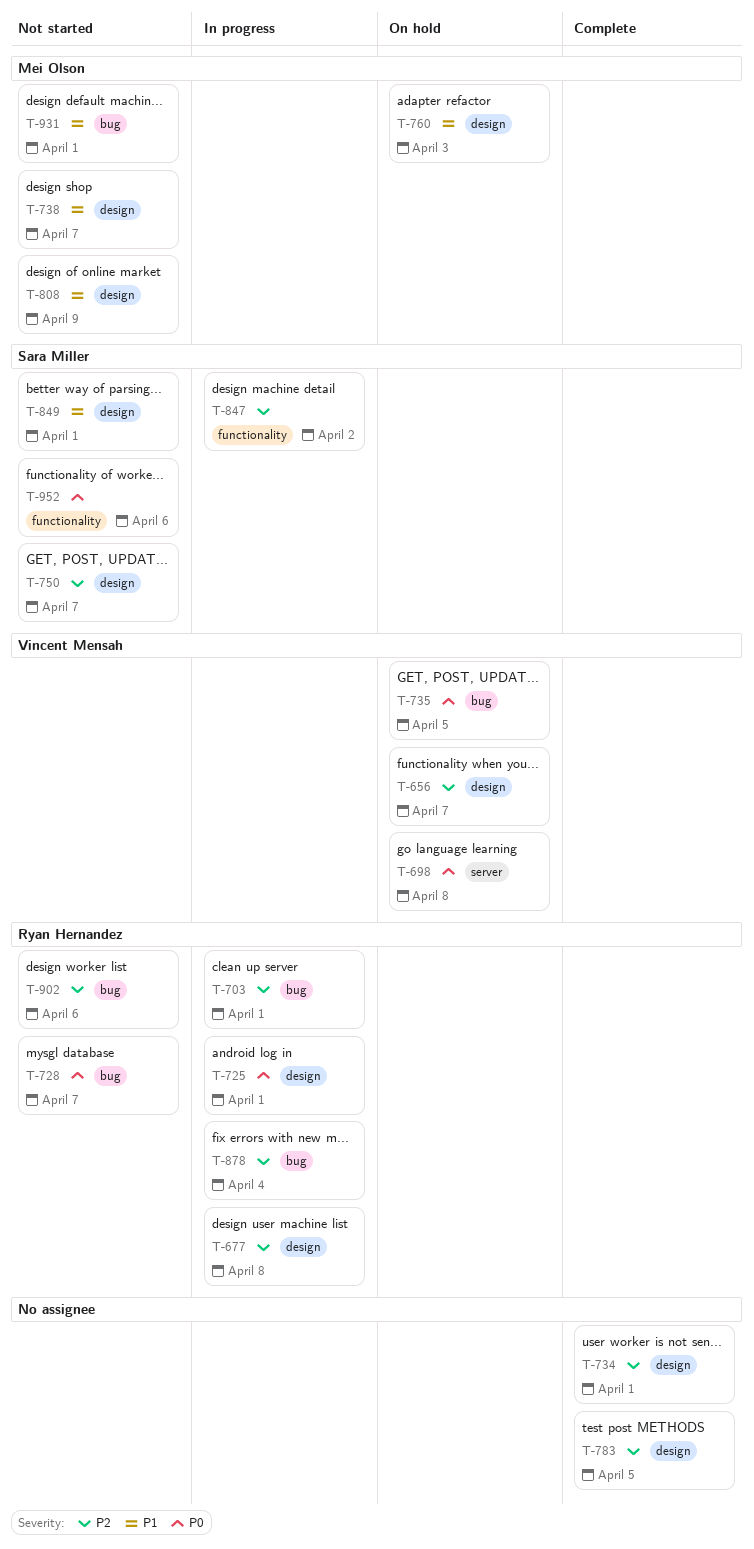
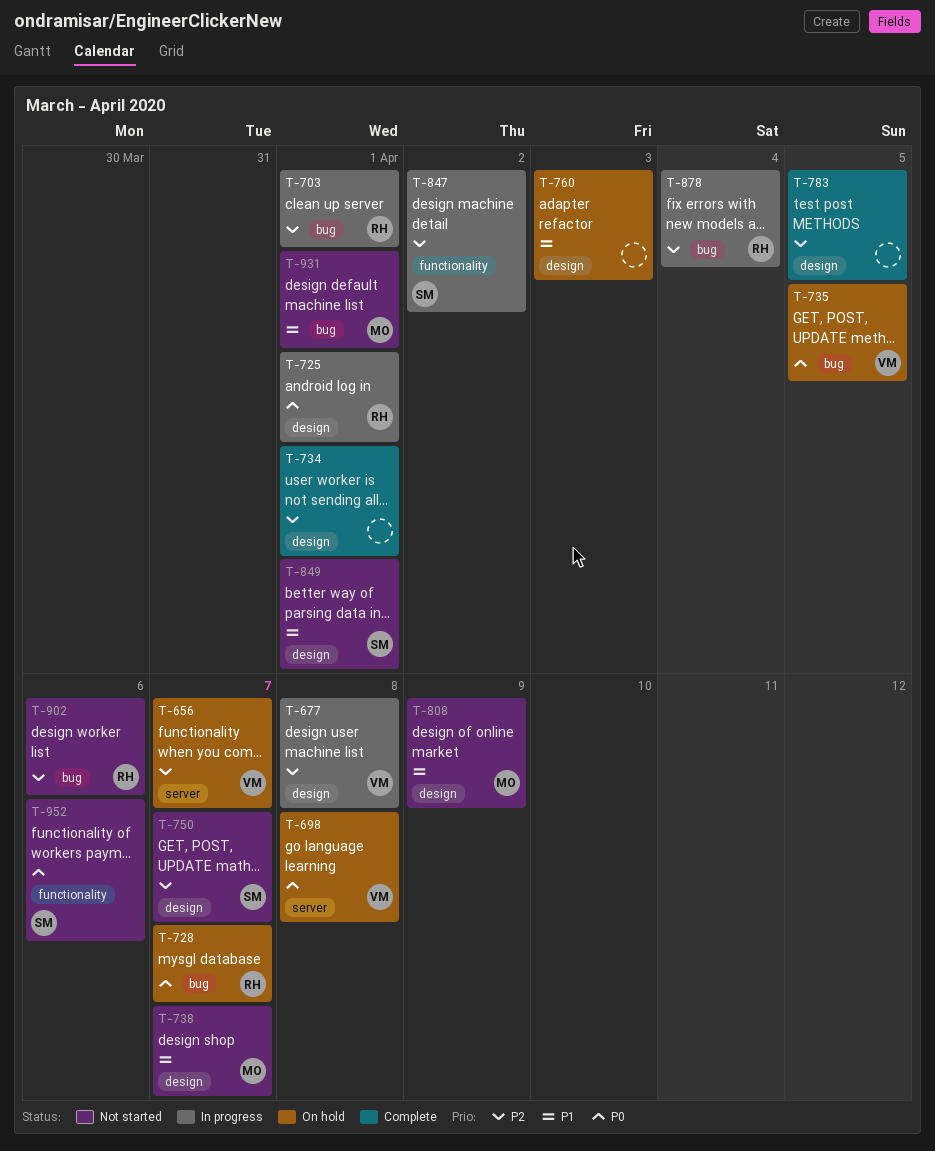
T-656, label: design -> server
T-677, owner: Ryan Hernandez -> Vincent Mensah
T-728, status: Not started -> On hold
T-760, owner: Mei Olson -> none

